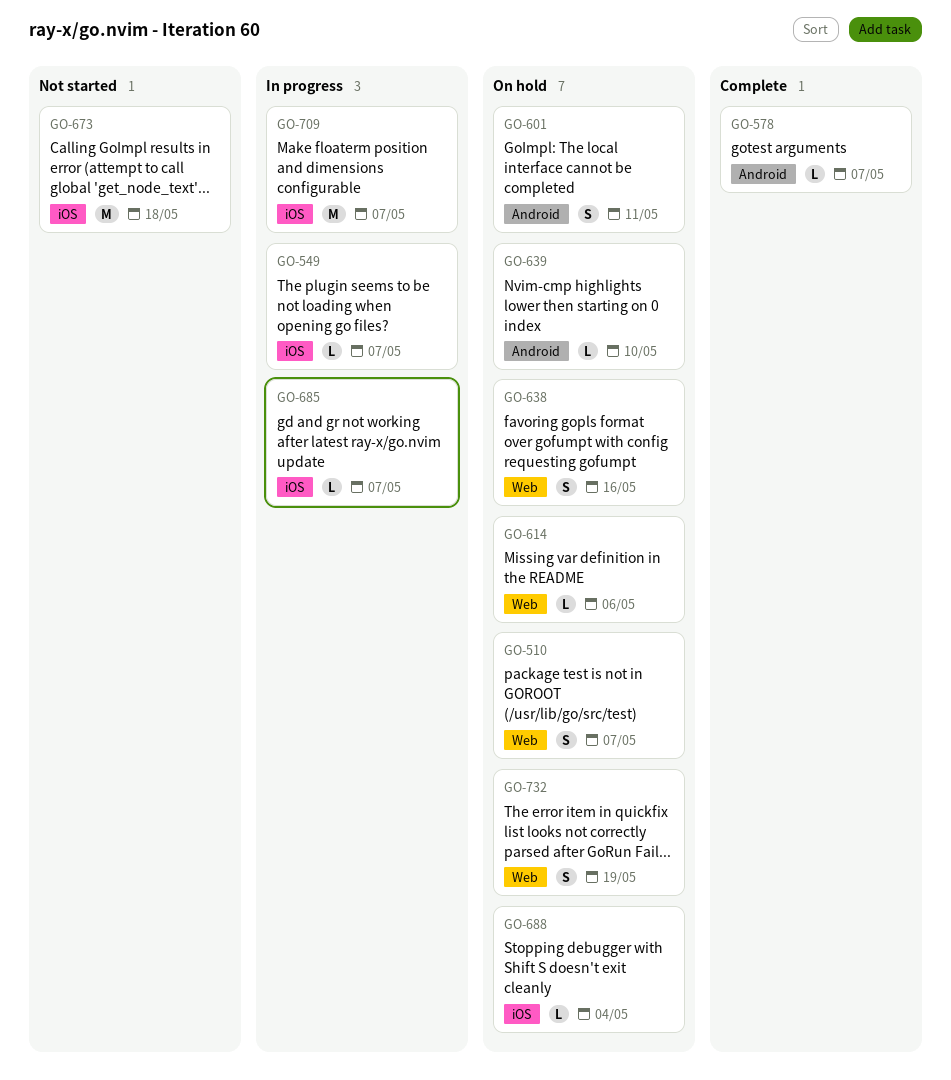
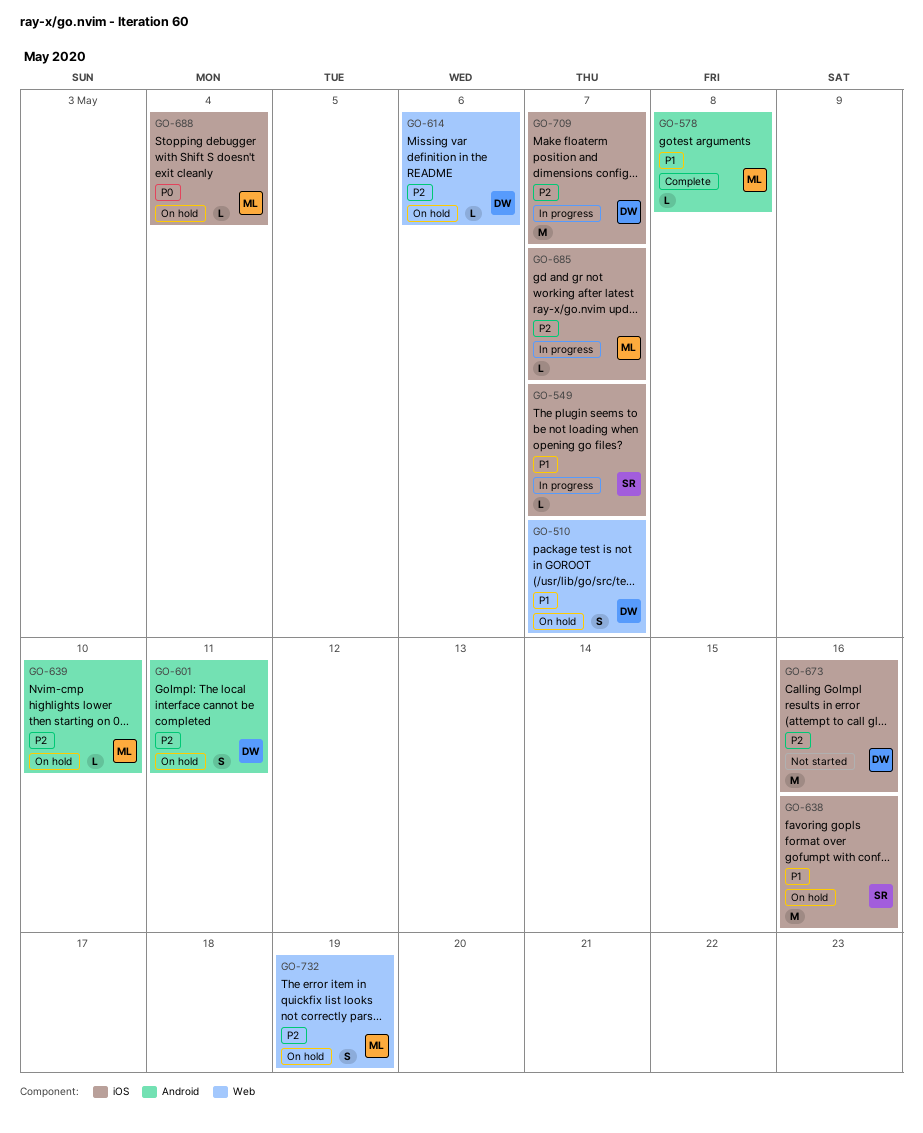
GO-578, due: May 7 -> May 8
GO-638, label: Web -> iOS
GO-638, estimate: S -> M
GO-673, due: May 18 -> May 16

